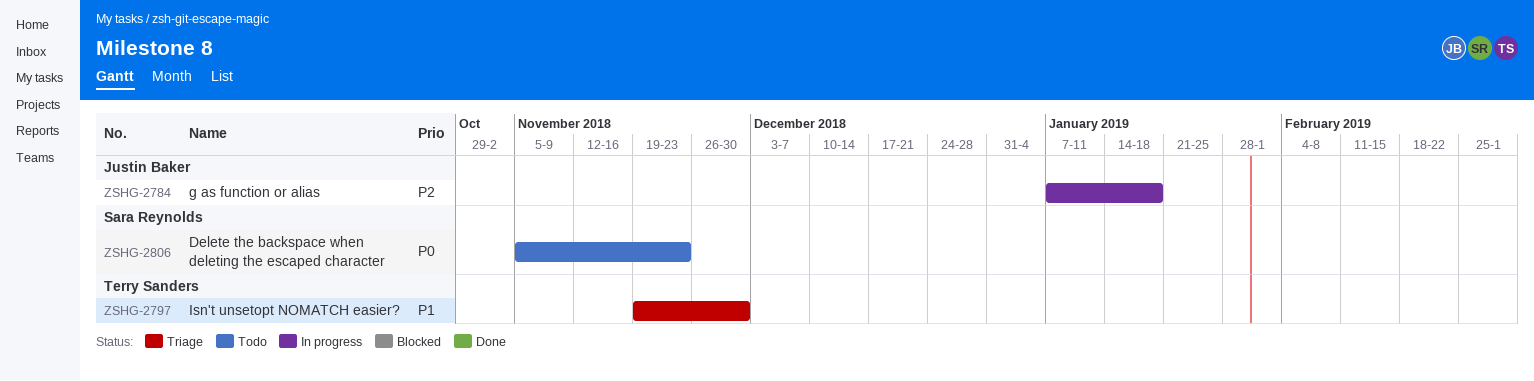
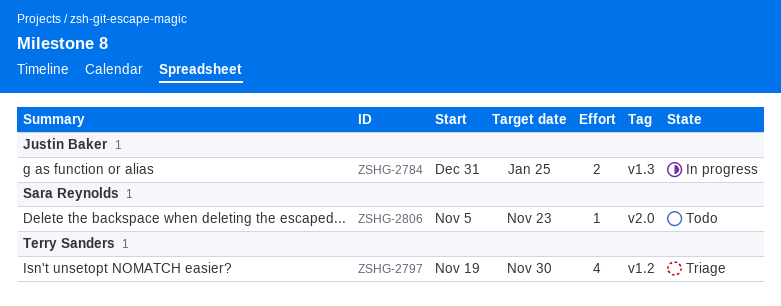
ZSHG-2784, start: Jan 7 -> Dec 31
ZSHG-2784, due: Jan 18 -> Jan 25

